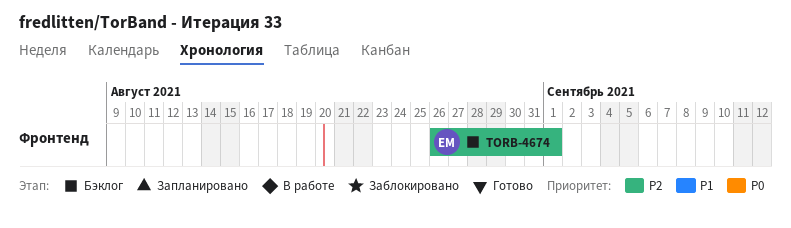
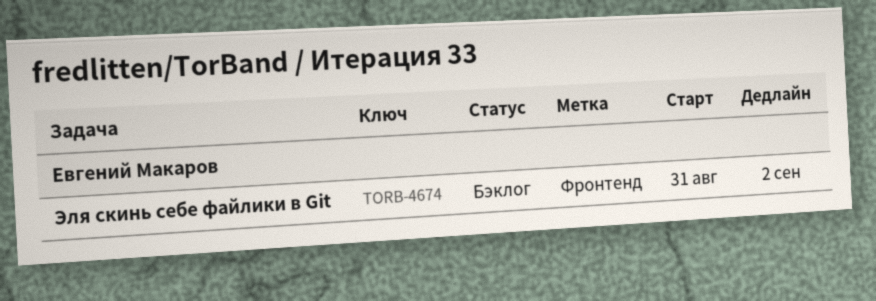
TORB-4674, start: Aug 26 -> Aug 31
TORB-4674, due: Sep 1 -> Sep 2

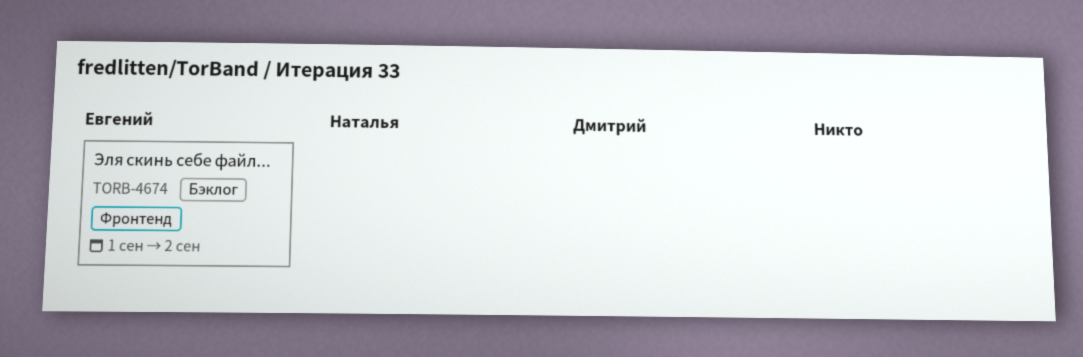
TORB-4674, start: Aug 31 -> Sep 1

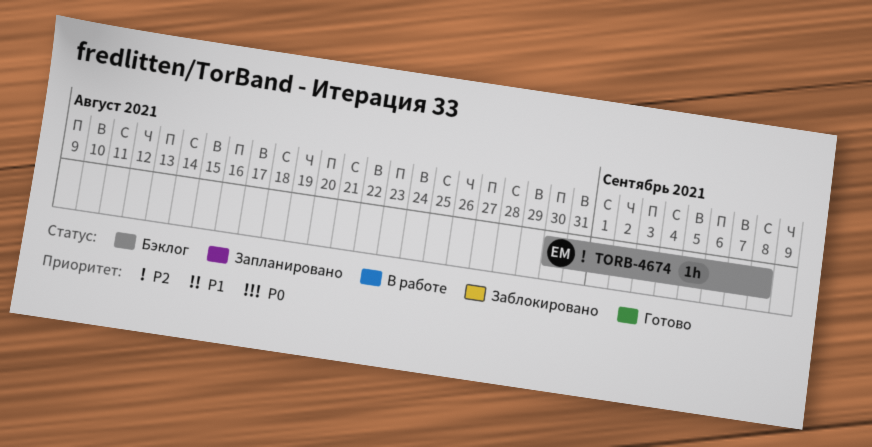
TORB-4674, start: Sep 1 -> Aug 30
TORB-4674, due: Sep 2 -> Sep 8

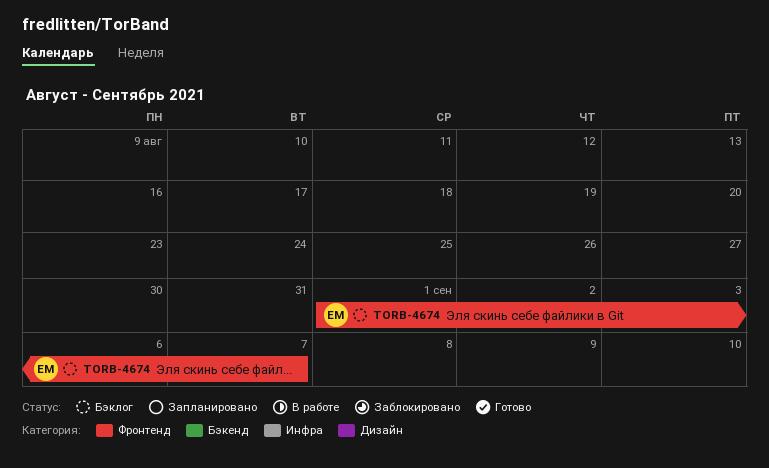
TORB-4674, start: Aug 30 -> Sep 1
TORB-4674, due: Sep 8 -> Sep 7

